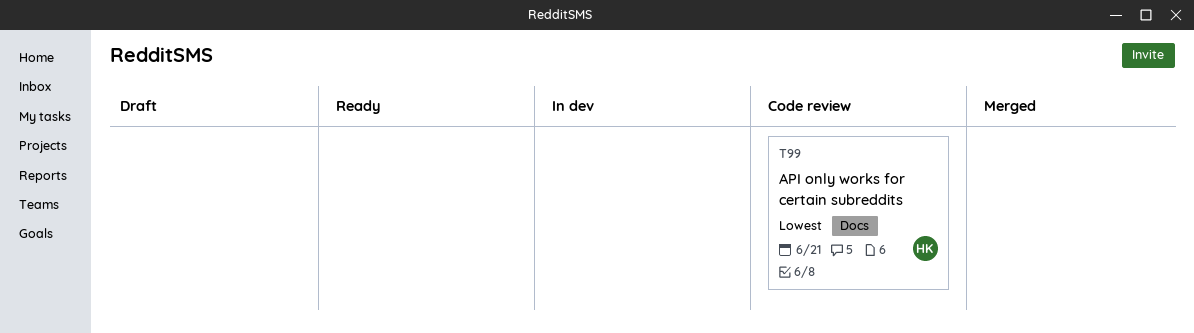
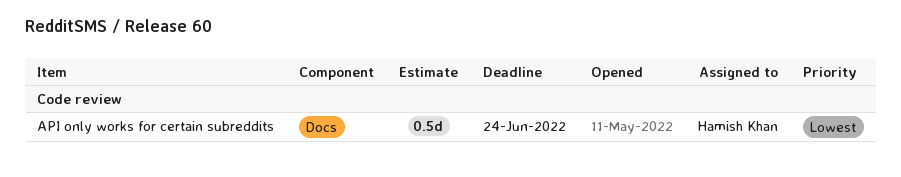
API only works for certain subreddits, due: Jun 21 -> Jun 24

